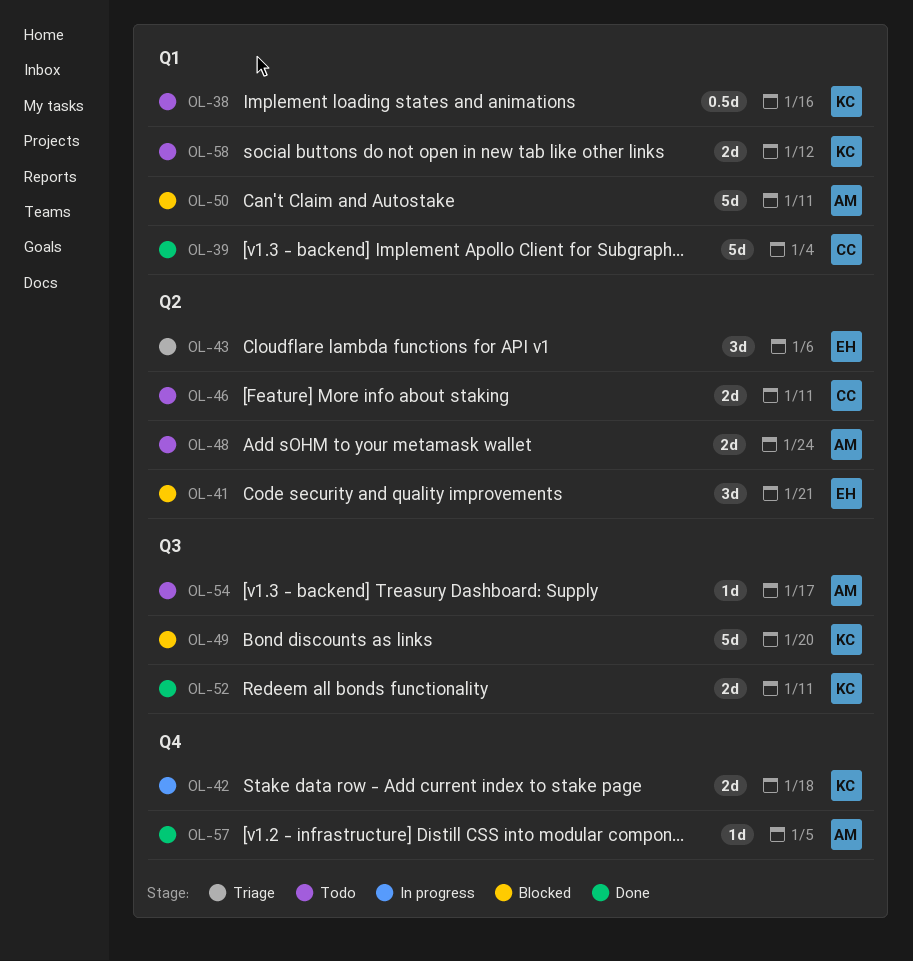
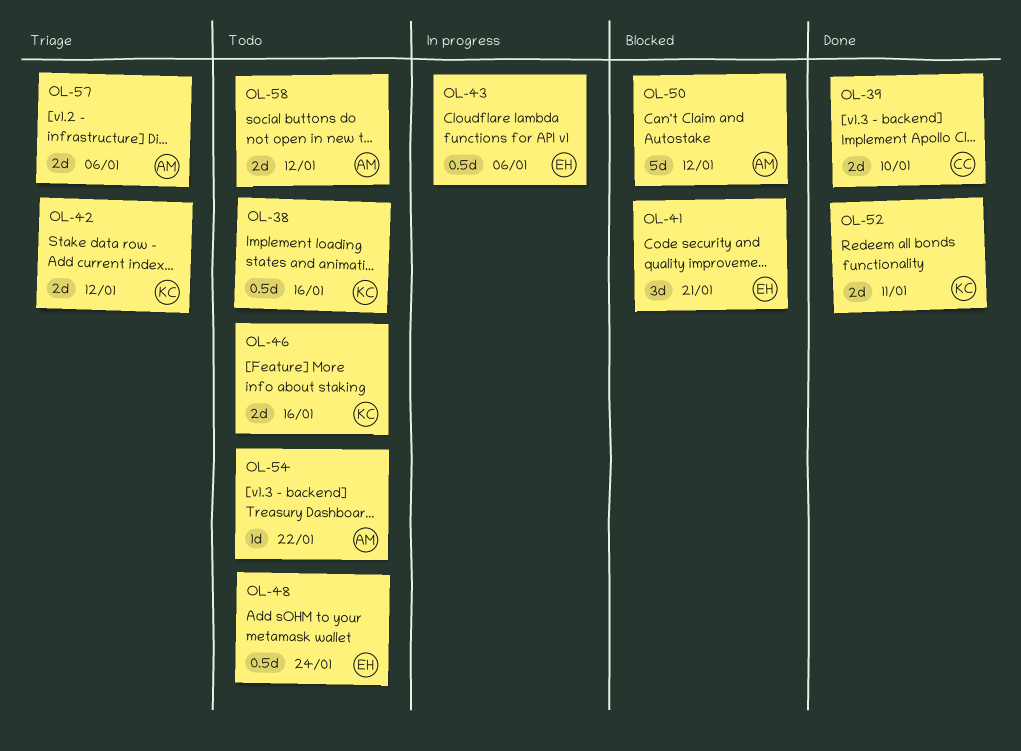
OL-39, estimate: 5d -> 2d
OL-39, due: Jan 4 -> Jan 10
OL-42, status: In progress -> Triage
OL-42, due: Jan 18 -> Jan 12
OL-43, status: Triage -> In progress
OL-43, estimate: 3d -> 0.5d
OL-46, owner: CC -> KC
OL-46, due: Jan 11 -> Jan 16
OL-48, owner: AM -> EH
OL-48, estimate: 2d -> 0.5d
OL-49: present -> none
OL-50, due: Jan 11 -> Jan 12
OL-54, due: Jan 17 -> Jan 22
OL-57, status: Done -> Triage
OL-57, estimate: 1d -> 2d
OL-57, due: Jan 5 -> Jan 6
OL-58, owner: KC -> AM

